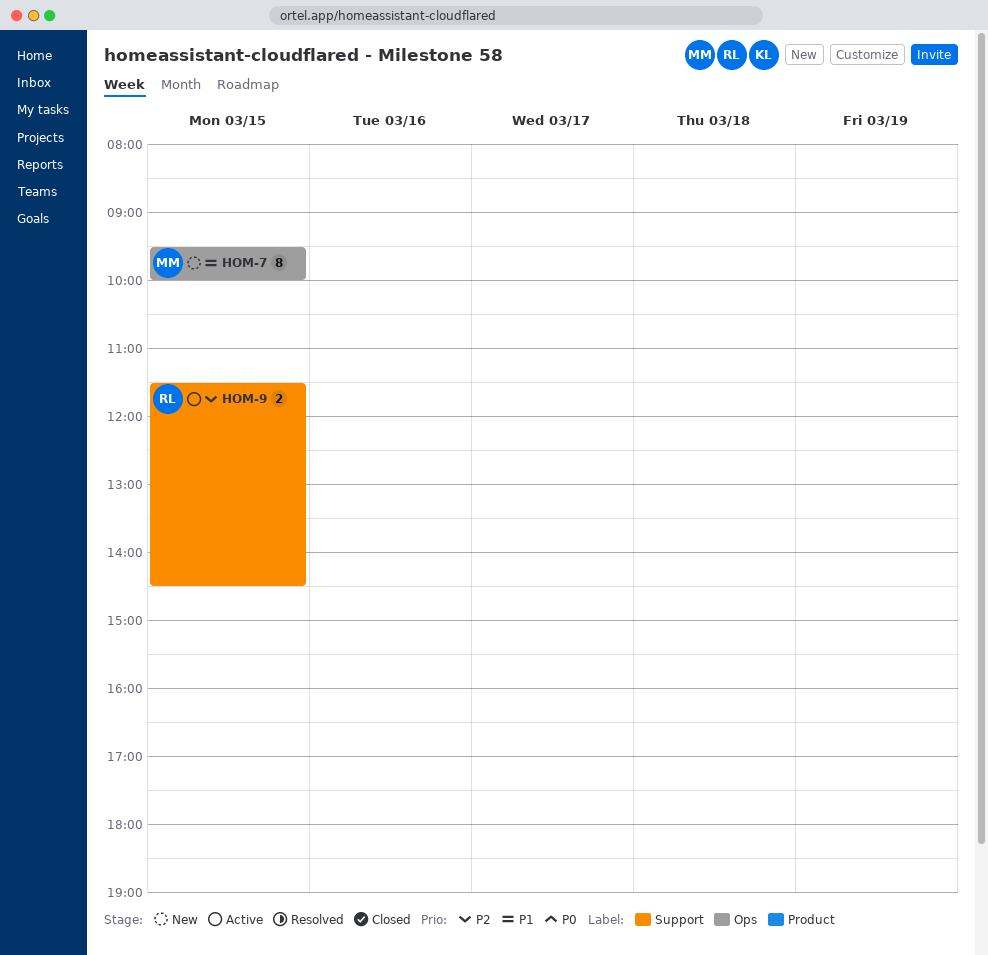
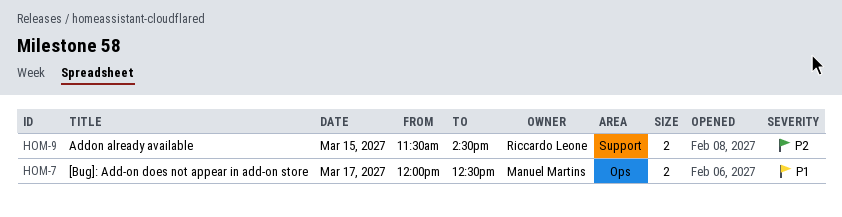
HOM-7, estimate: 8 -> 2
HOM-7, day: Mar 15 -> Mar 17
HOM-7, begins: 09:30 -> 12:00
HOM-7, ends: 10:00 -> 12:30

